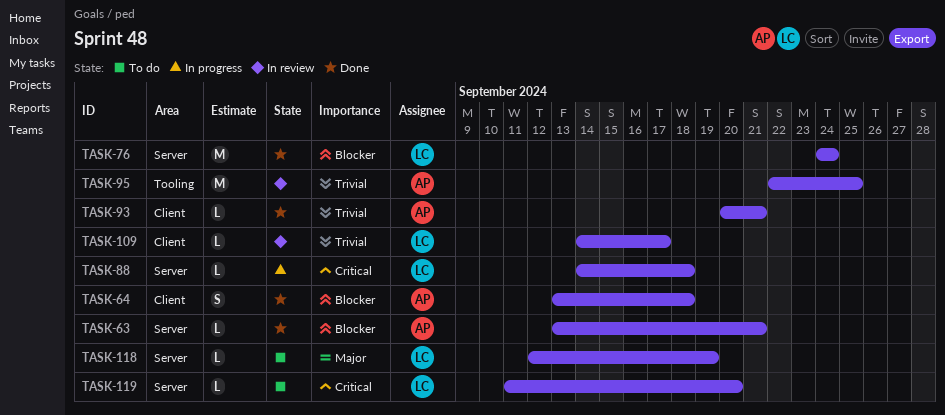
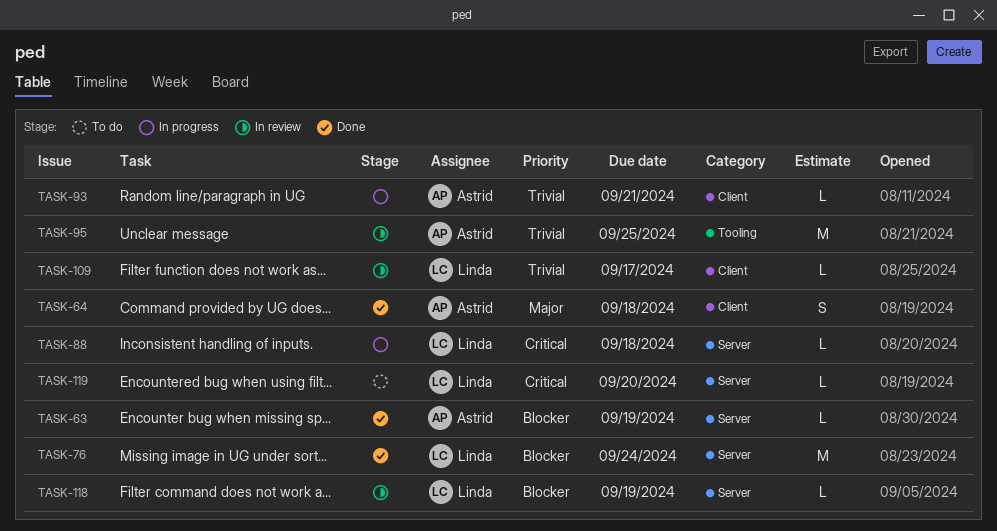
TASK-63, due: Sep 21 -> Sep 19
TASK-64, priority: Blocker -> Major
TASK-93, status: Done -> In progress
TASK-118, status: To do -> In review
TASK-118, priority: Major -> Blocker

